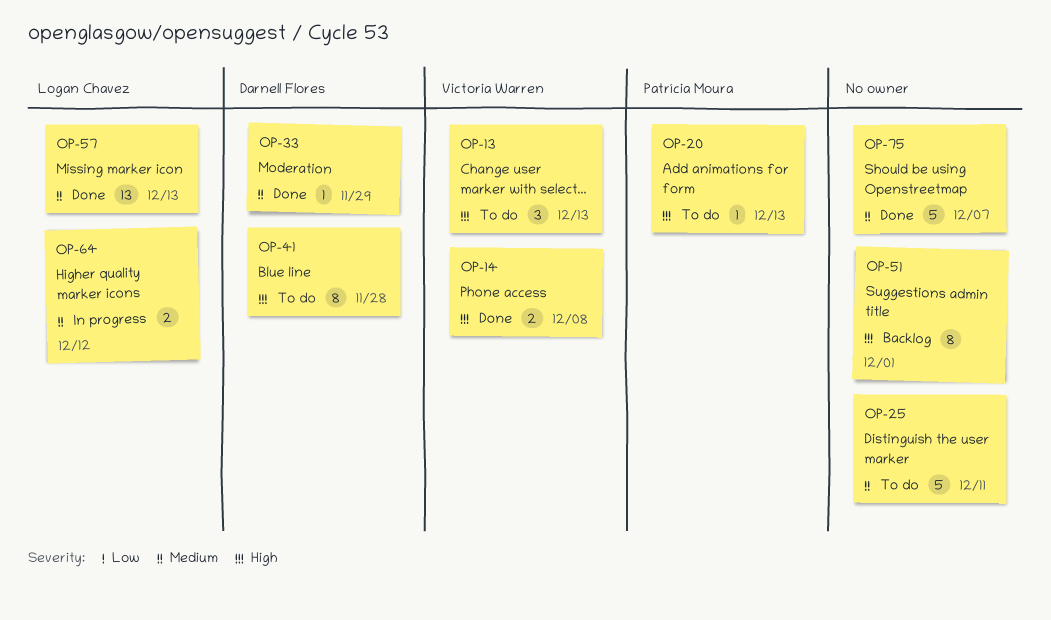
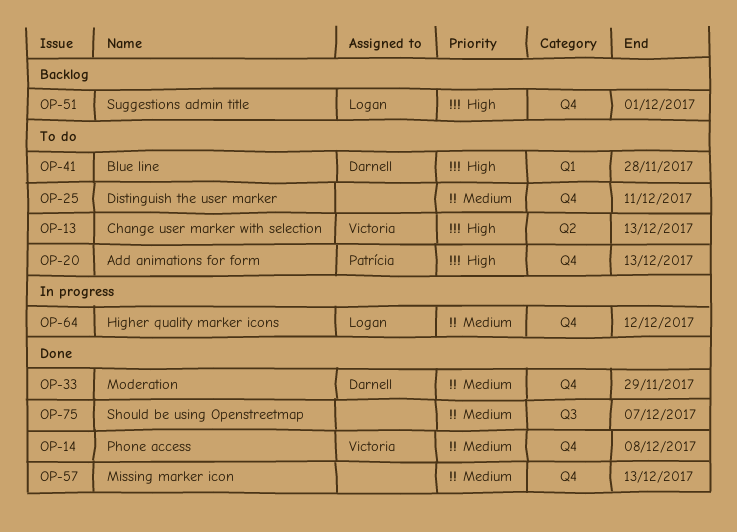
OP-14, priority: High -> Medium
OP-51, owner: none -> Logan Chavez
OP-57, owner: Logan Chavez -> none

